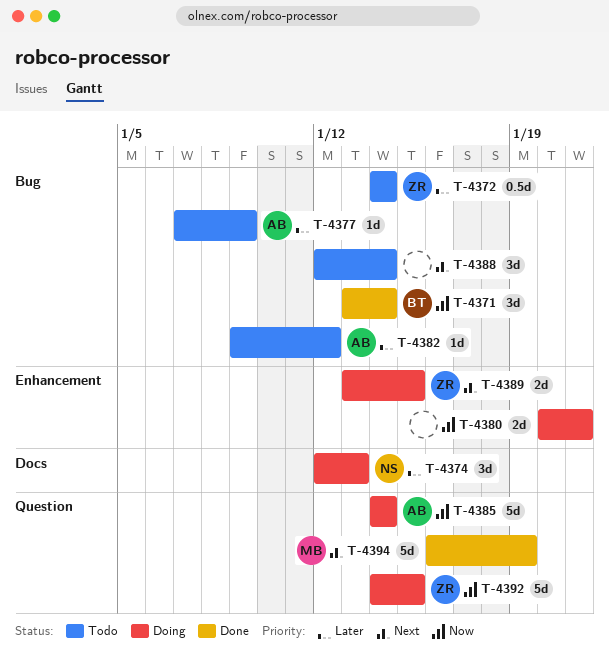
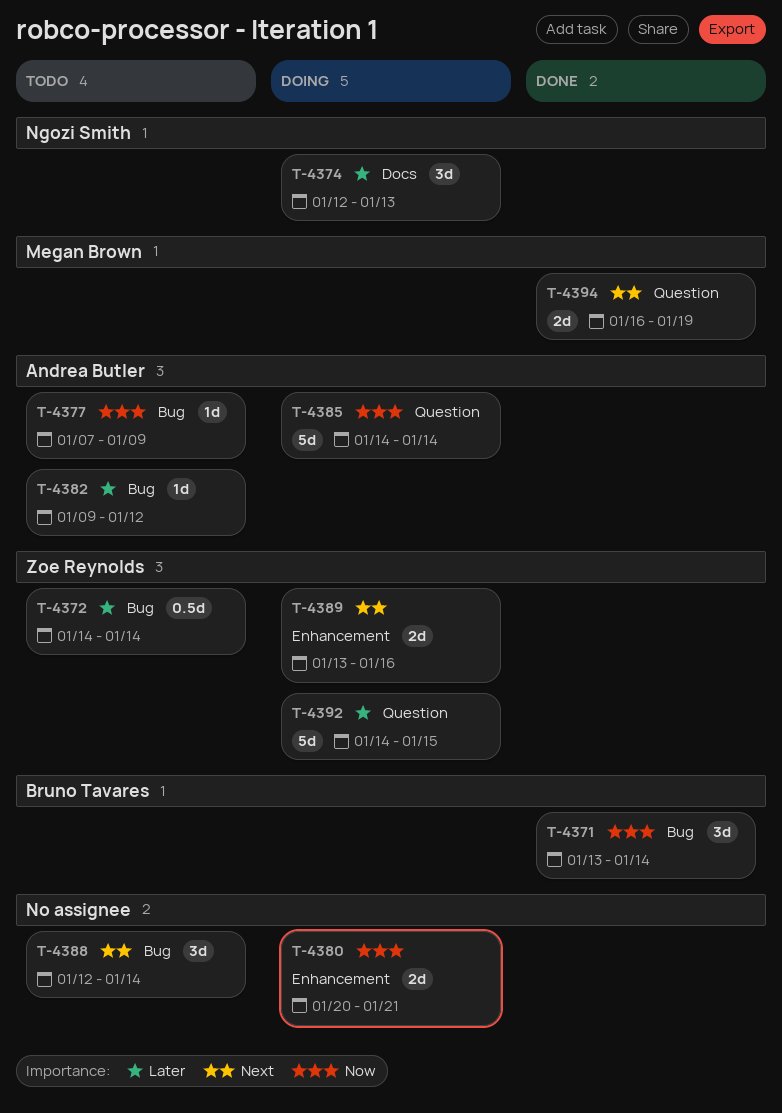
T-4377, priority: Later -> Now
T-4389, due: Jan 15 -> Jan 16
T-4392, priority: Now -> Later
T-4394, estimate: 5d -> 2d

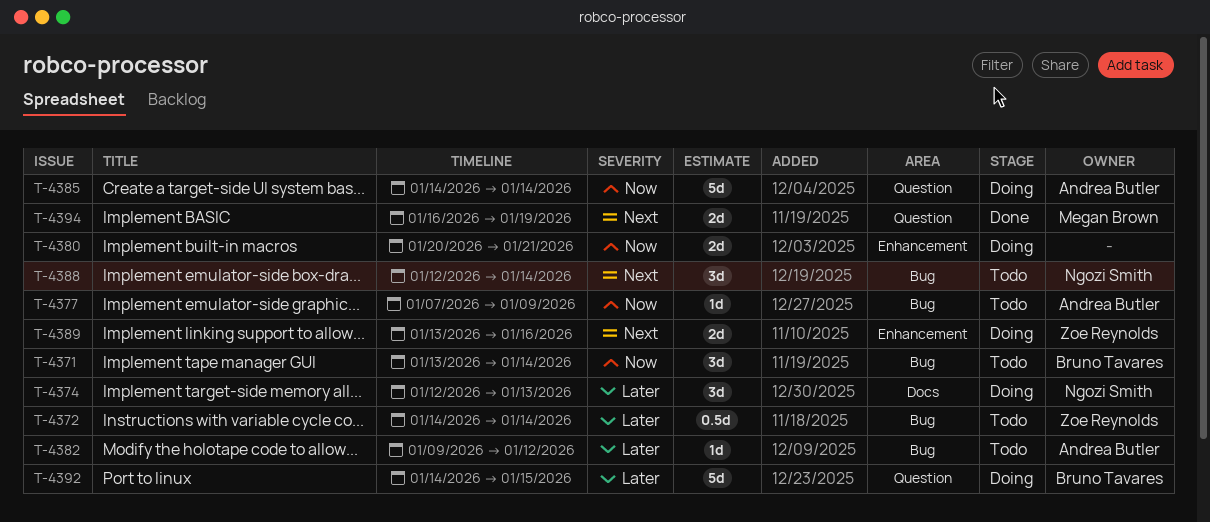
T-4371, status: Done -> Todo
T-4388, owner: none -> Ngozi Smith
T-4392, owner: Zoe Reynolds -> Bruno Tavares

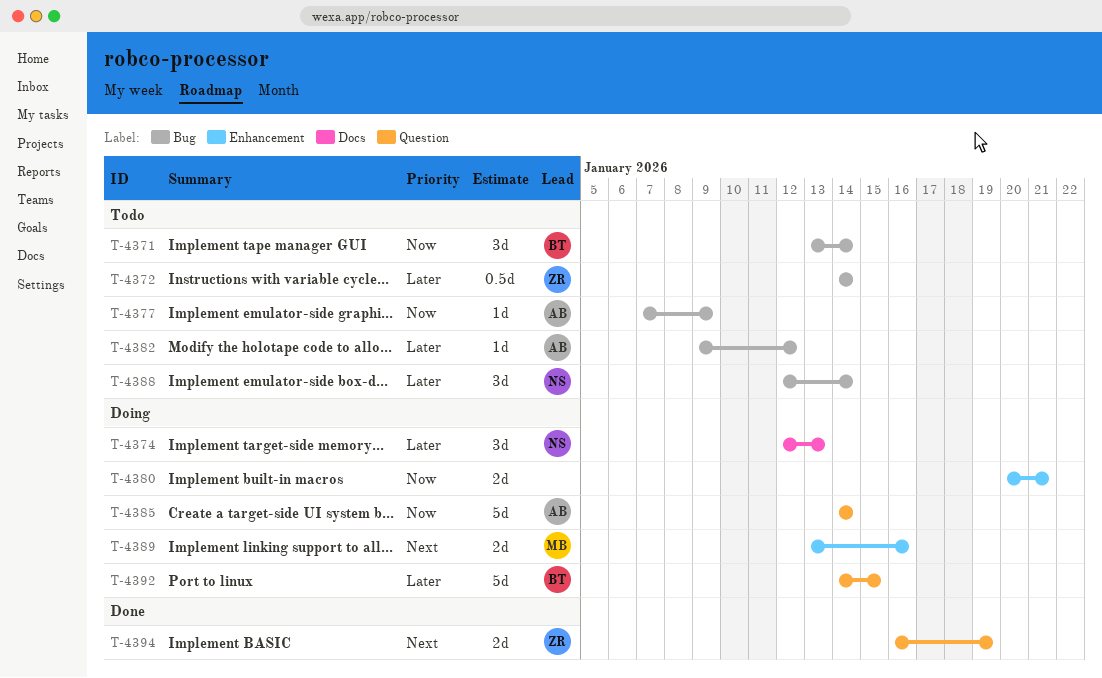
T-4388, priority: Next -> Later
T-4389, owner: Zoe Reynolds -> Megan Brown
T-4394, owner: Megan Brown -> Zoe Reynolds

